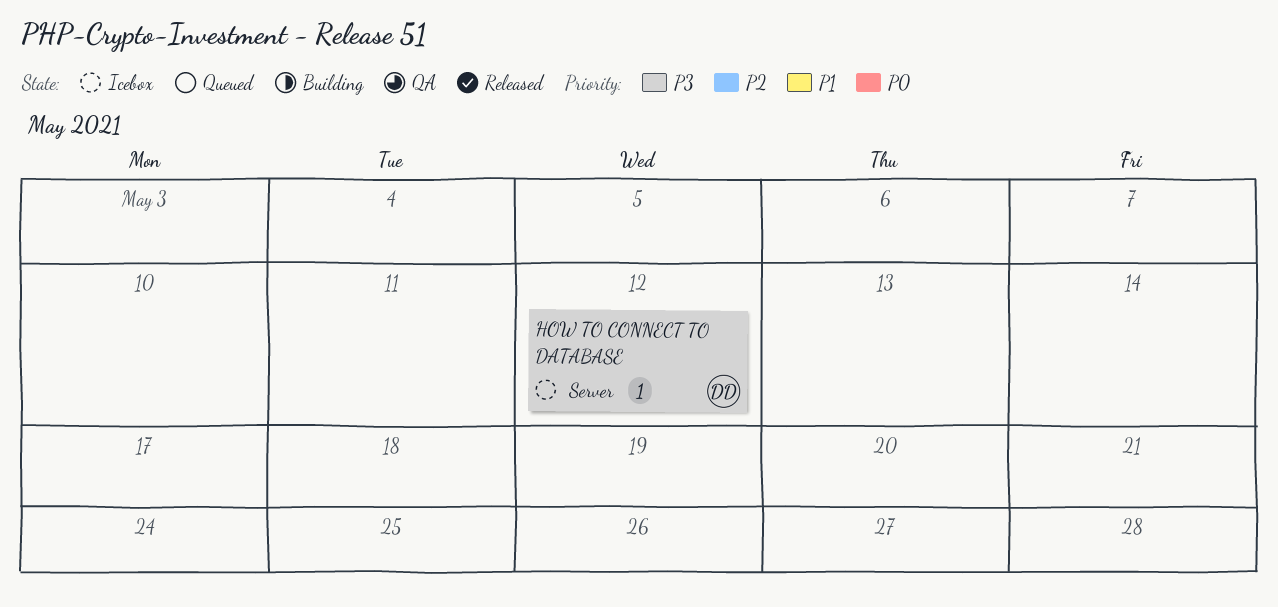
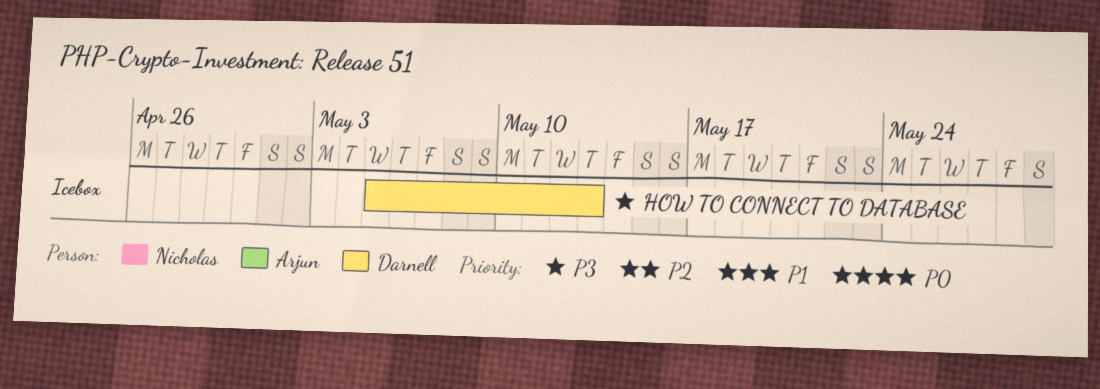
HOW TO CONNECT TO DATABASE, due: May 12 -> May 13

